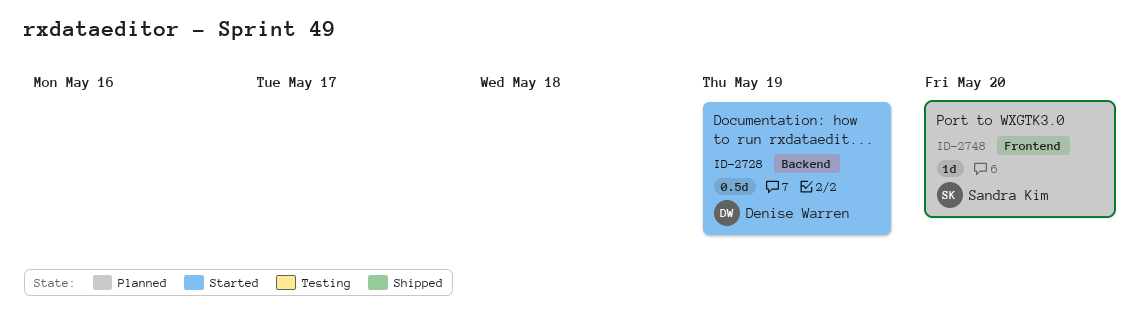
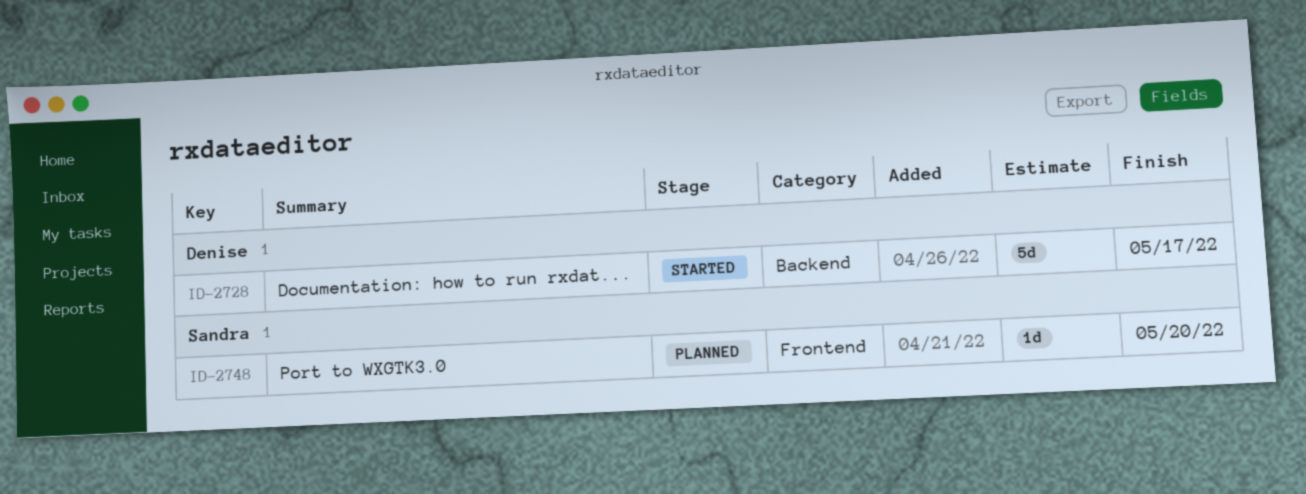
ID-2728, estimate: 0.5d -> 5d
ID-2728, due: May 19 -> May 17

